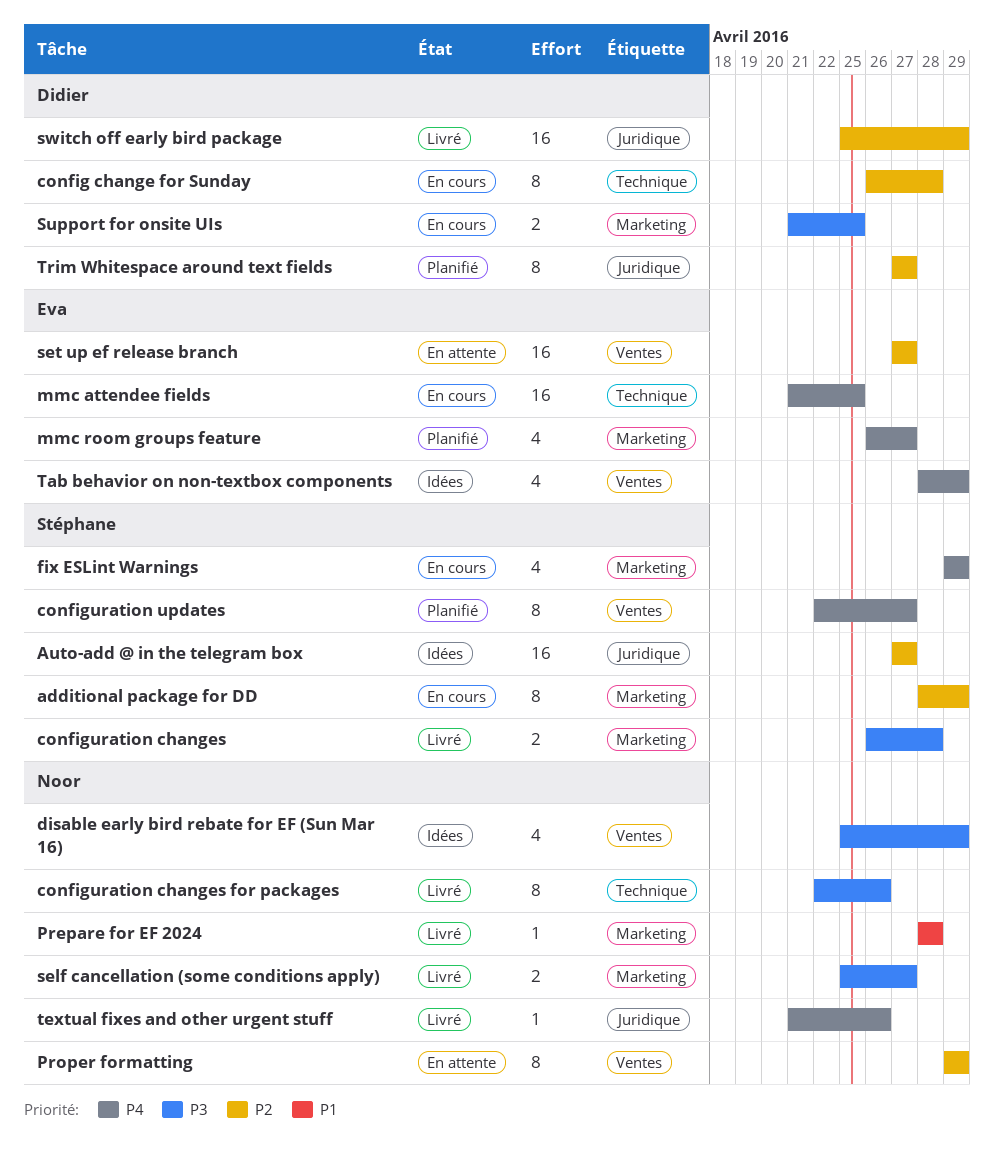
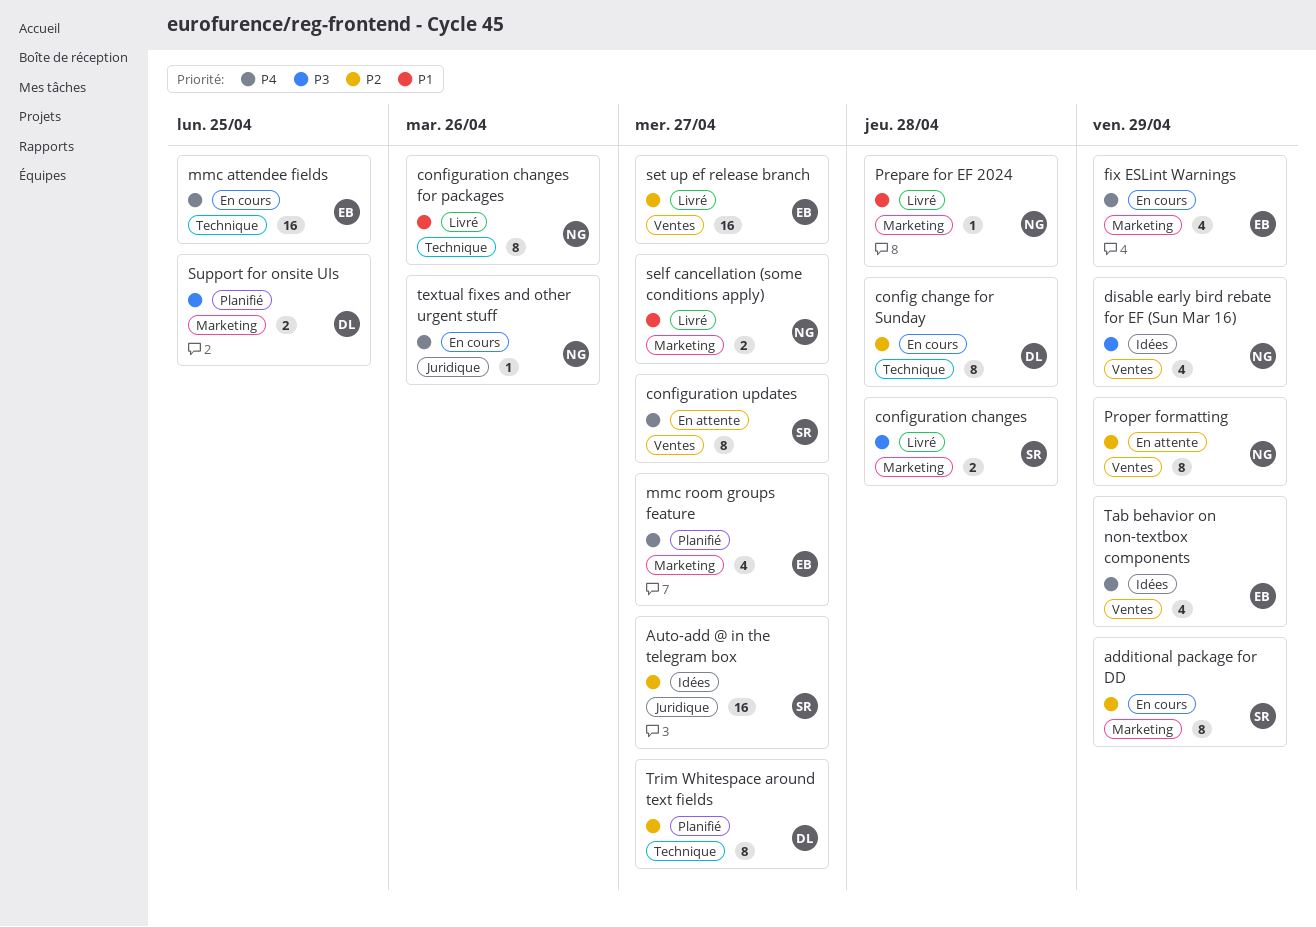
configuration changes for packages, priority: P3 -> P1
configuration updates, status: Planifié -> En attente
fix ESLint Warnings, owner: Stéphane -> Eva
self cancellation (some conditions apply), priority: P3 -> P1
set up ef release branch, status: En attente -> Livré
Support for onsite UIs, status: En cours -> Planifié
switch off early bird package: present -> none
textual fixes and other urgent stuff, status: Livré -> En cours
Trim Whitespace around text fields, label: Juridique -> Technique

